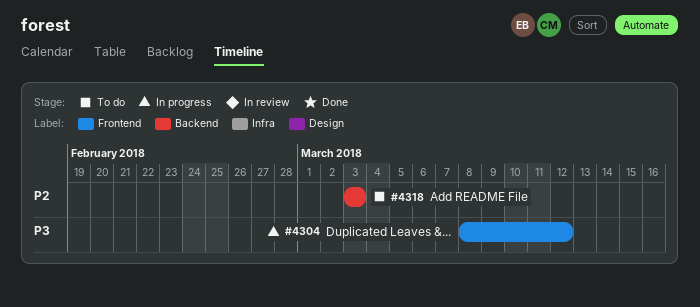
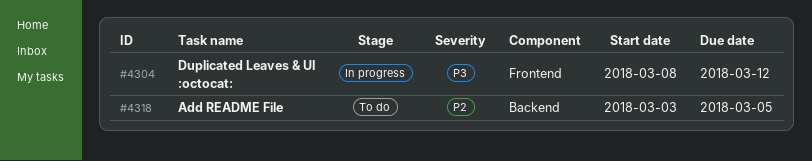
#4318, due: Mar 3 -> Mar 5

